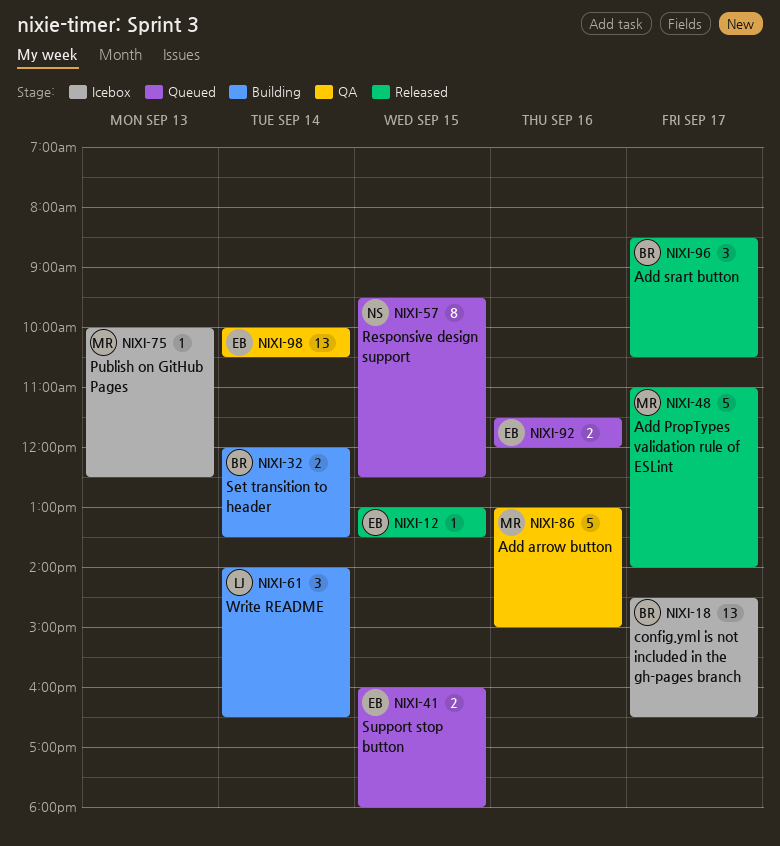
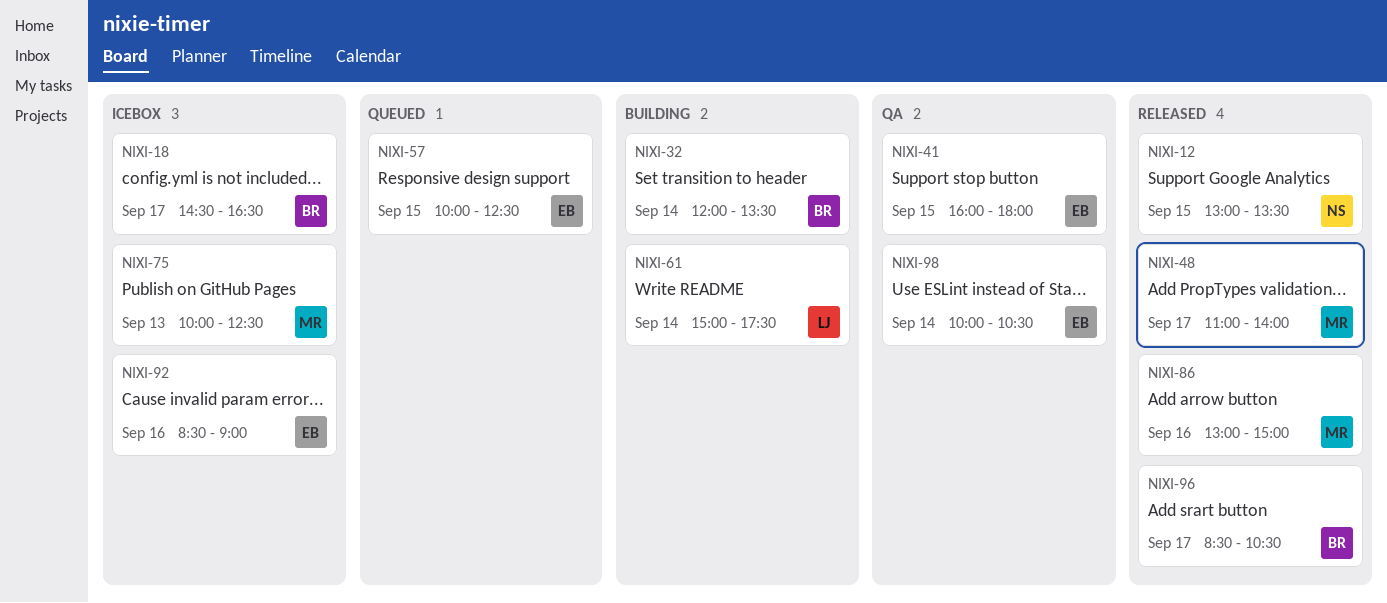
NIXI-12, owner: EB -> NS
NIXI-41, status: Queued -> QA
NIXI-57, owner: NS -> EB
NIXI-57, begins: 09:30 -> 10:00
NIXI-61, begins: 14:00 -> 15:00
NIXI-61, ends: 16:30 -> 17:30
NIXI-86, status: QA -> Released
NIXI-92, status: Queued -> Icebox
NIXI-92, begins: 11:30 -> 08:30
NIXI-92, ends: 12:00 -> 09:00

